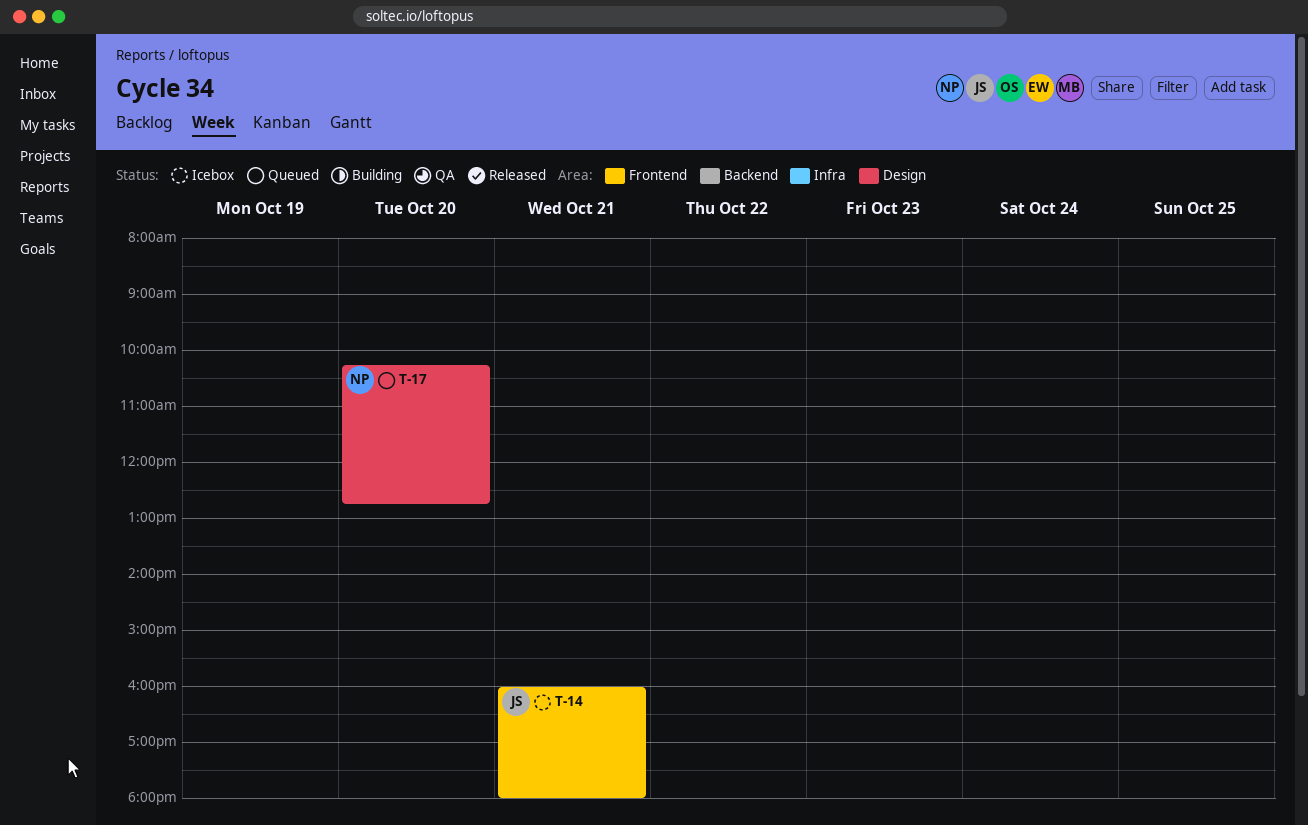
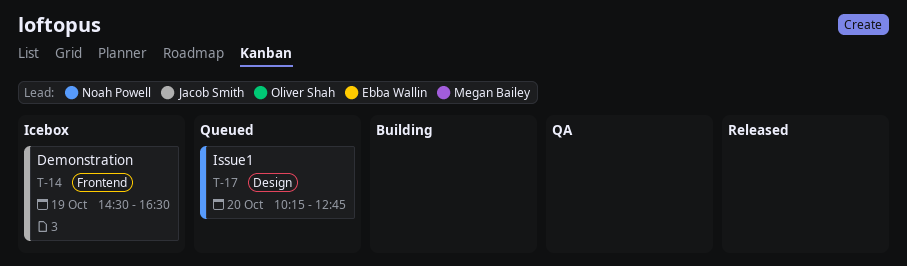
T-14, day: Oct 21 -> Oct 19
T-14, begins: 16:00 -> 14:30
T-14, ends: 18:00 -> 16:30

